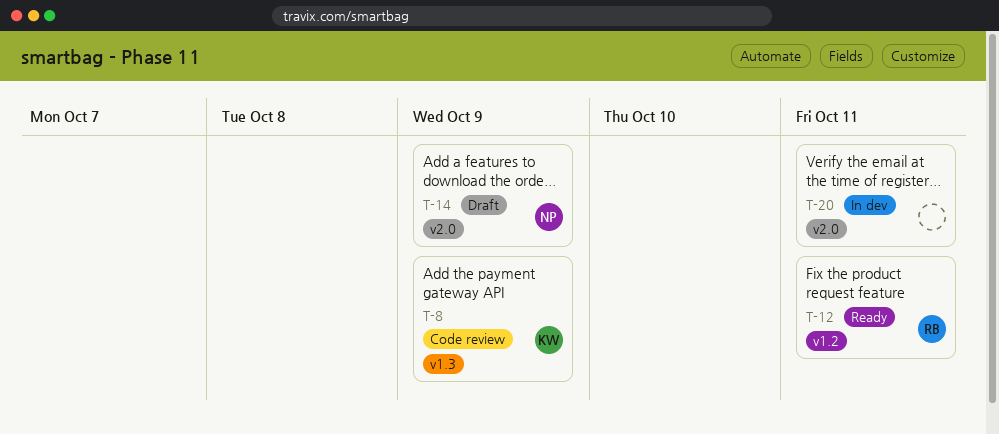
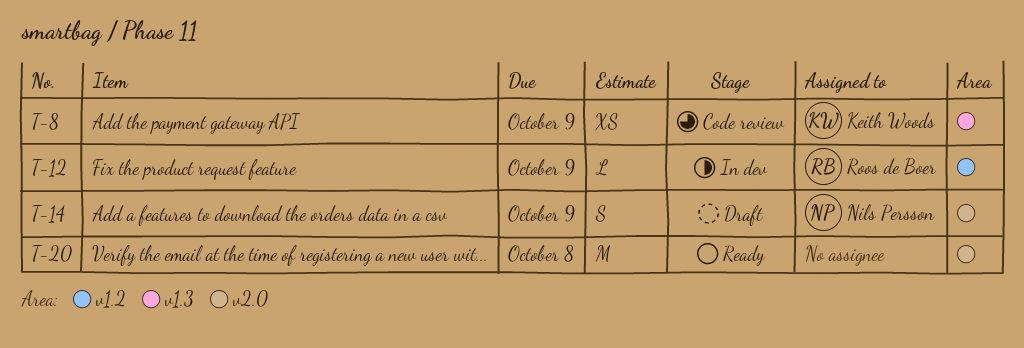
T-12, status: Ready -> In dev
T-12, due: Oct 11 -> Oct 9
T-20, status: In dev -> Ready
T-20, due: Oct 11 -> Oct 8

